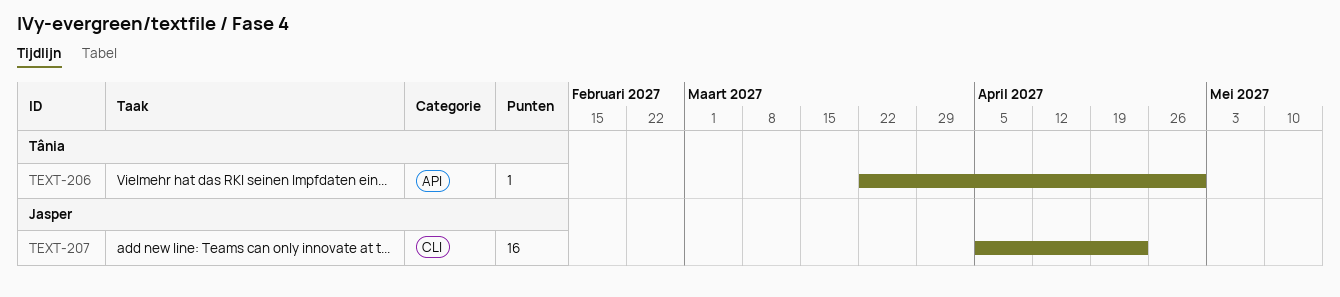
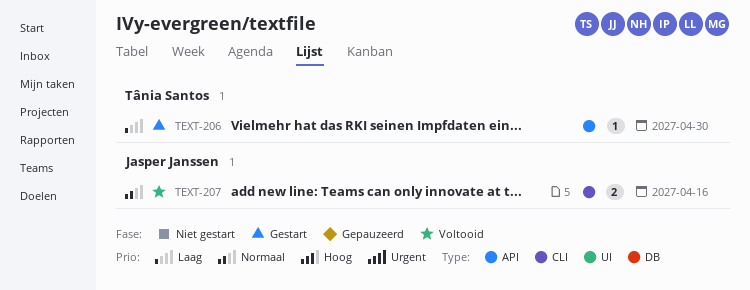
TEXT-207, estimate: 16 -> 2
TEXT-207, due: Apr 23 -> Apr 16

